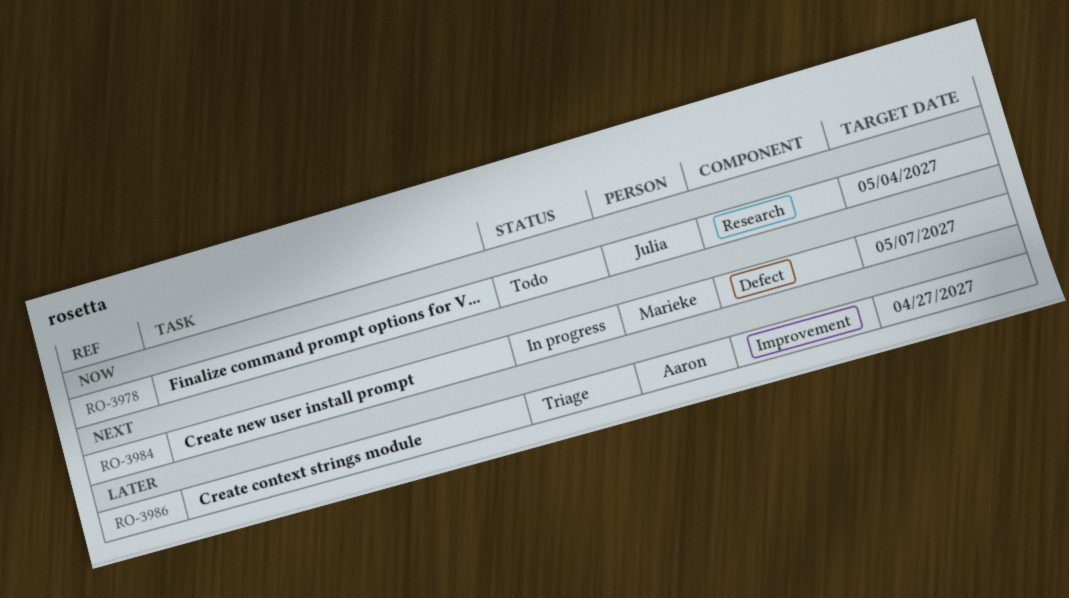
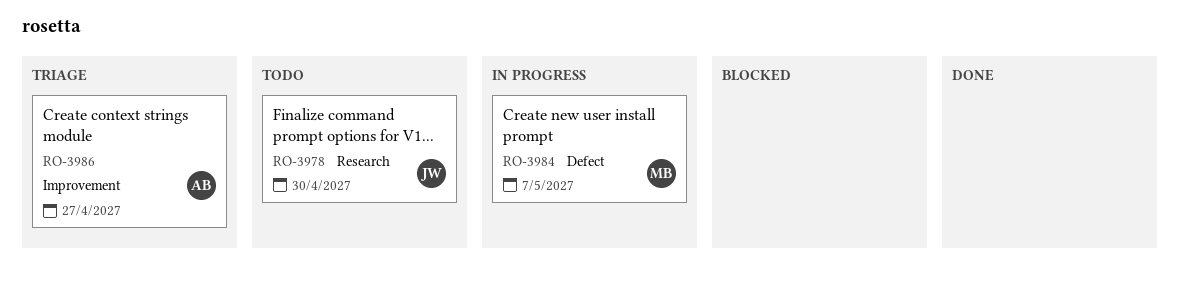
RO-3978, due: May 4 -> Apr 30

